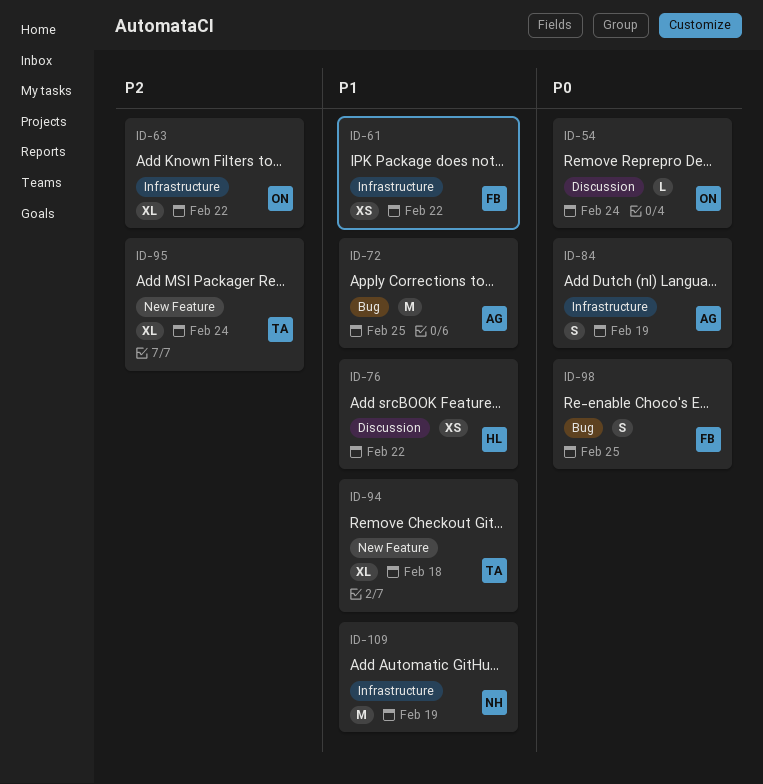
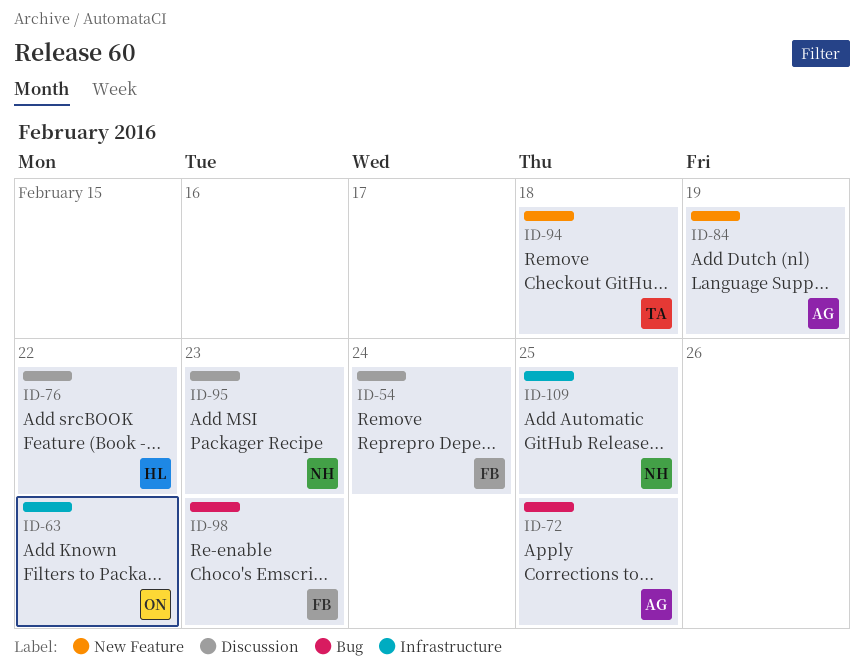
ID-54, owner: ON -> FB
ID-61: present -> none
ID-84, label: Infrastructure -> New Feature
ID-95, owner: TA -> NH
ID-95, label: New Feature -> Discussion
ID-95, due: Feb 24 -> Feb 23
ID-98, due: Feb 25 -> Feb 23
ID-109, due: Feb 19 -> Feb 25

